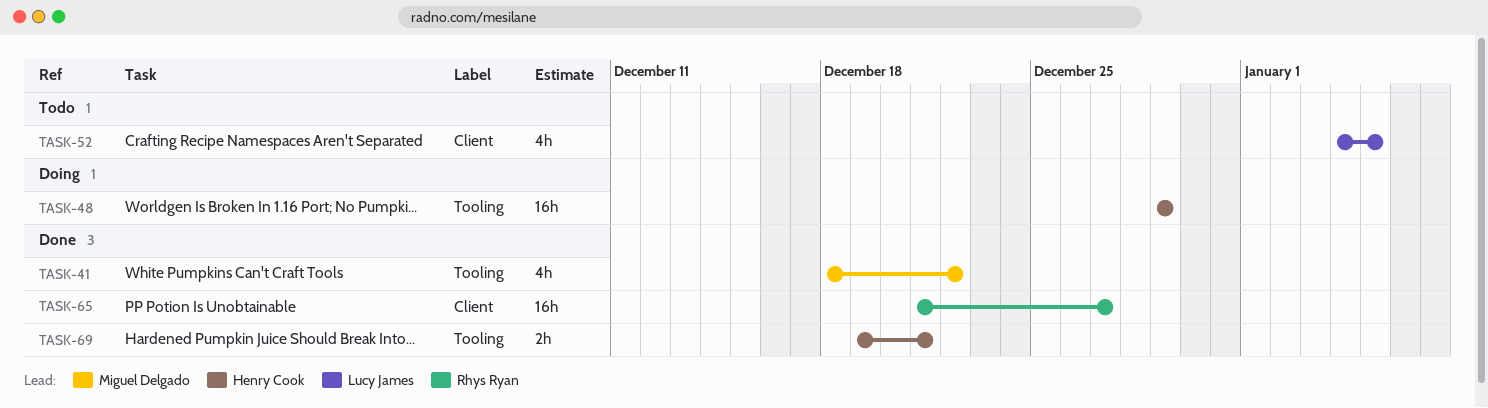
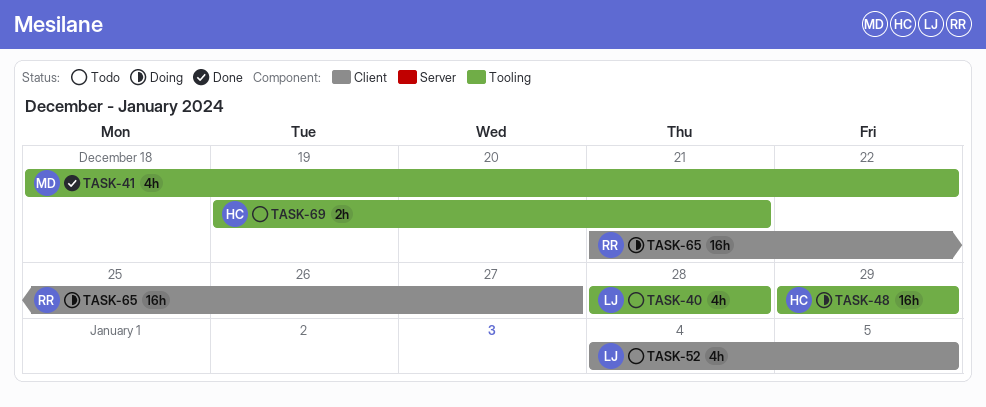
TASK-40: none -> present
TASK-65, status: Done -> Doing
TASK-69, status: Done -> Todo

